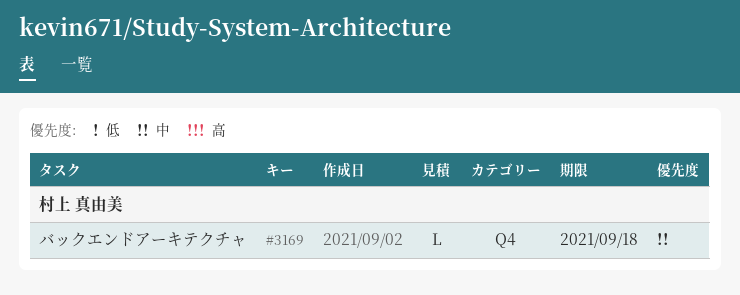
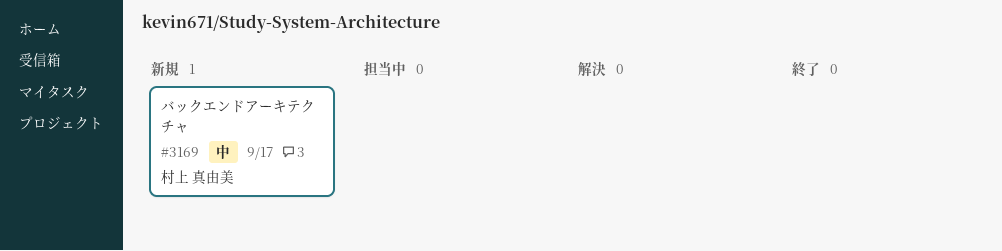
#3169, due: Sep 18 -> Sep 17

